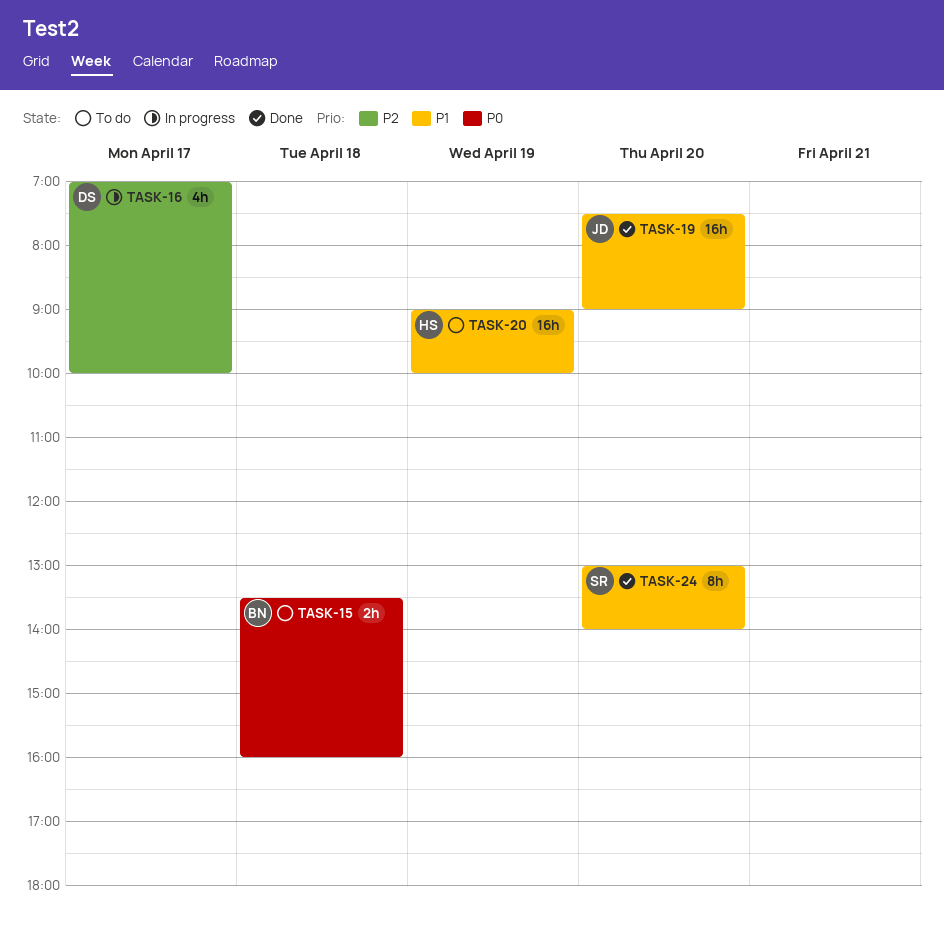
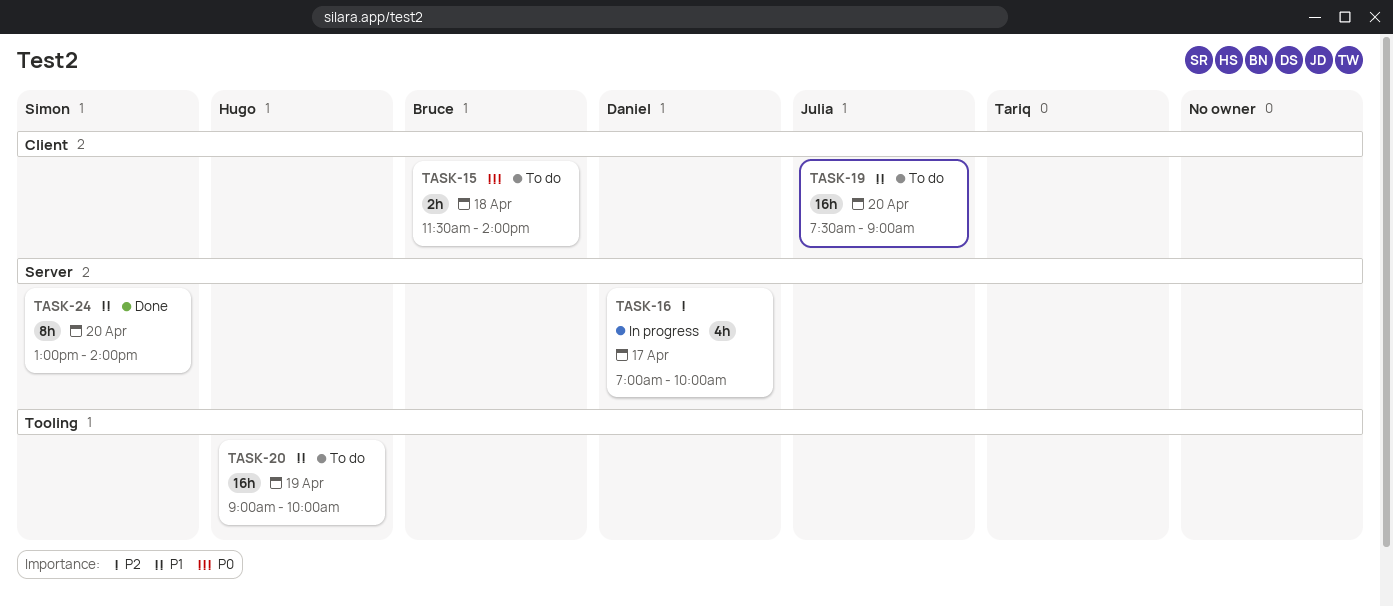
TASK-15, begins: 13:30 -> 11:30
TASK-15, ends: 16:00 -> 14:00
TASK-19, status: Done -> To do

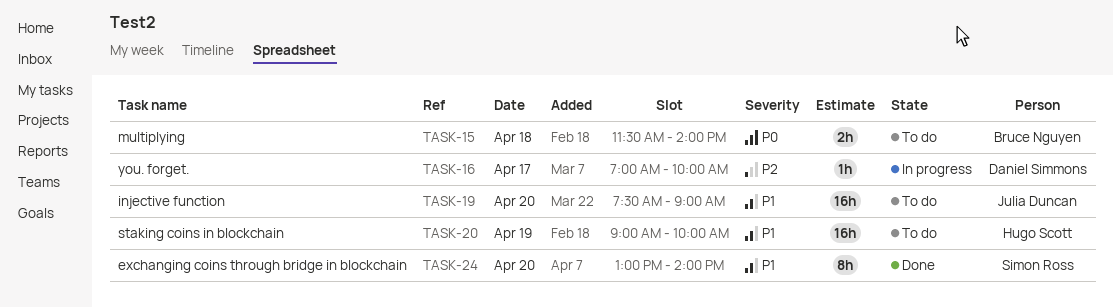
TASK-16, estimate: 4h -> 1h

